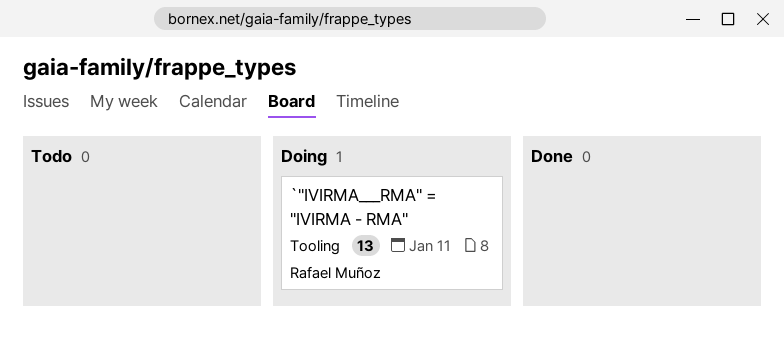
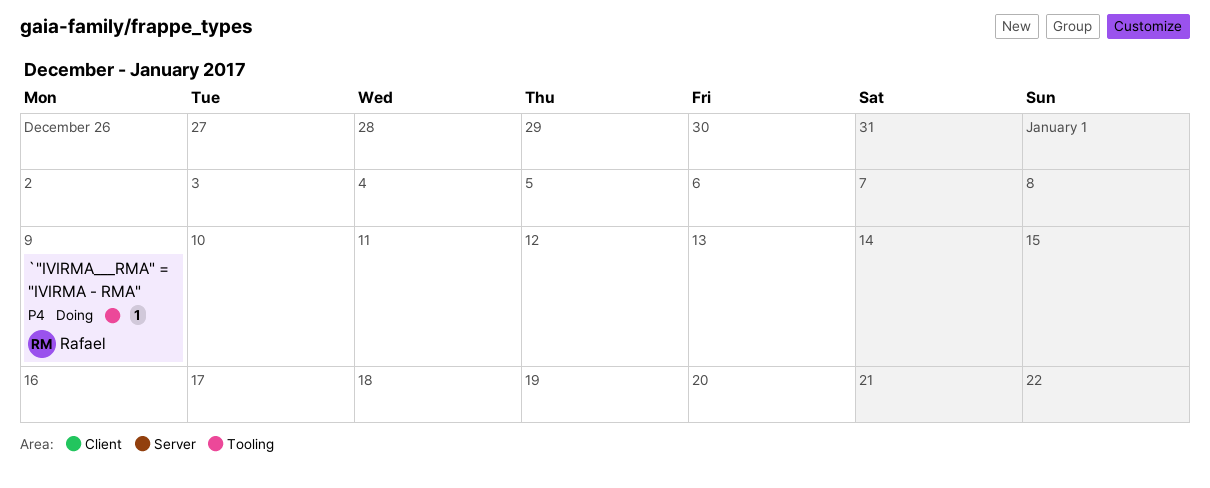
`"IVIRMA___RMA" = "IVIRMA - RMA", estimate: 13 -> 1
`"IVIRMA___RMA" = "IVIRMA - RMA", due: Jan 11 -> Jan 9

